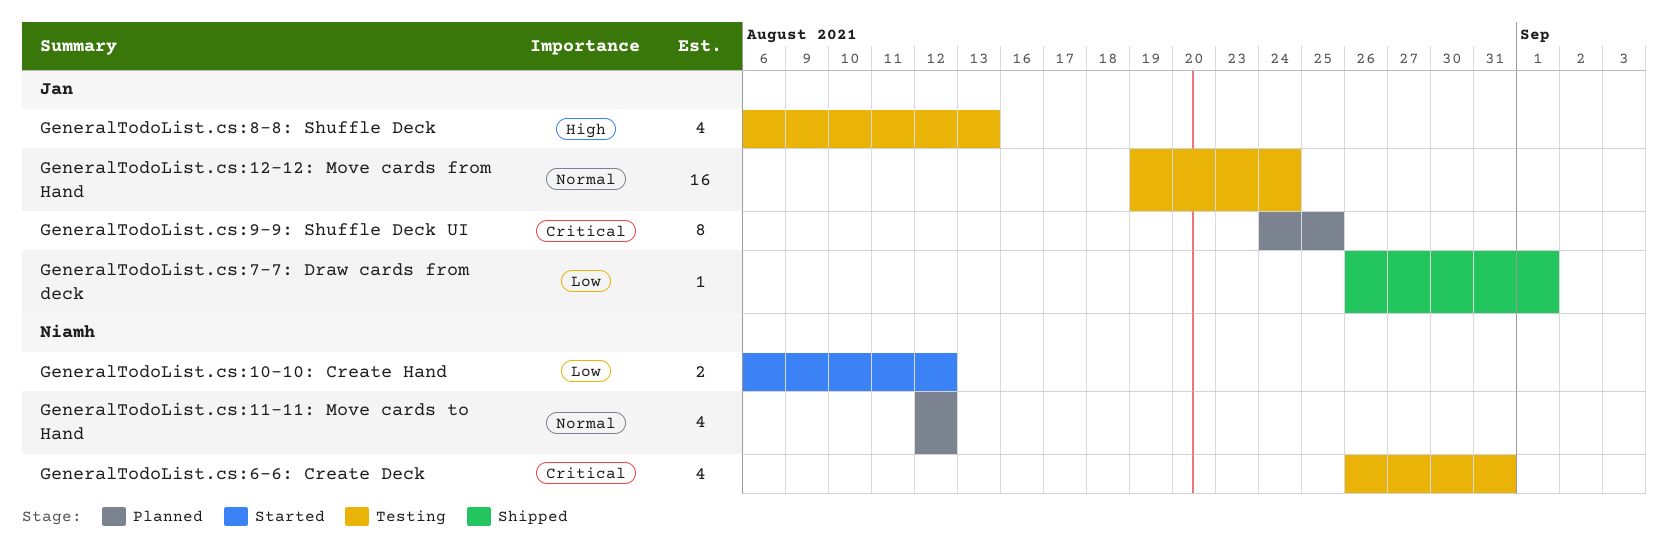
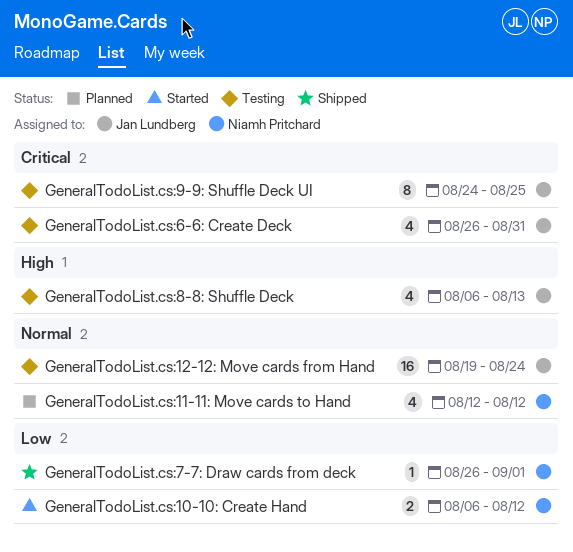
GeneralTodoList.cs:6-6: Create Deck, owner: Niamh Pritchard -> Jan Lundberg
GeneralTodoList.cs:7-7: Draw cards from deck, owner: Jan Lundberg -> Niamh Pritchard
GeneralTodoList.cs:9-9: Shuffle Deck UI, status: Planned -> Testing

